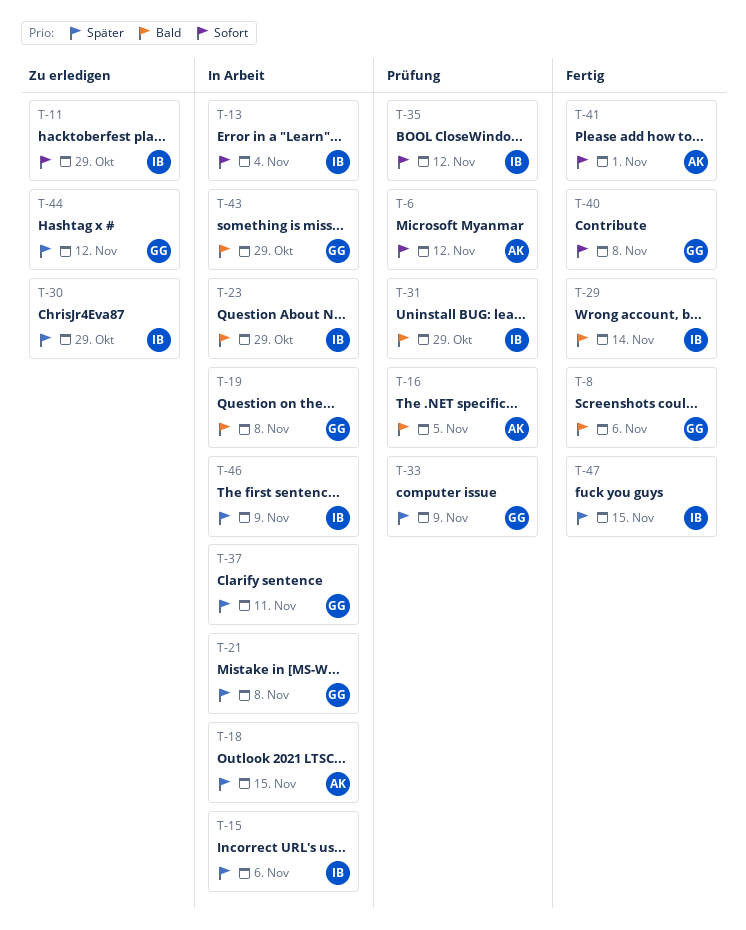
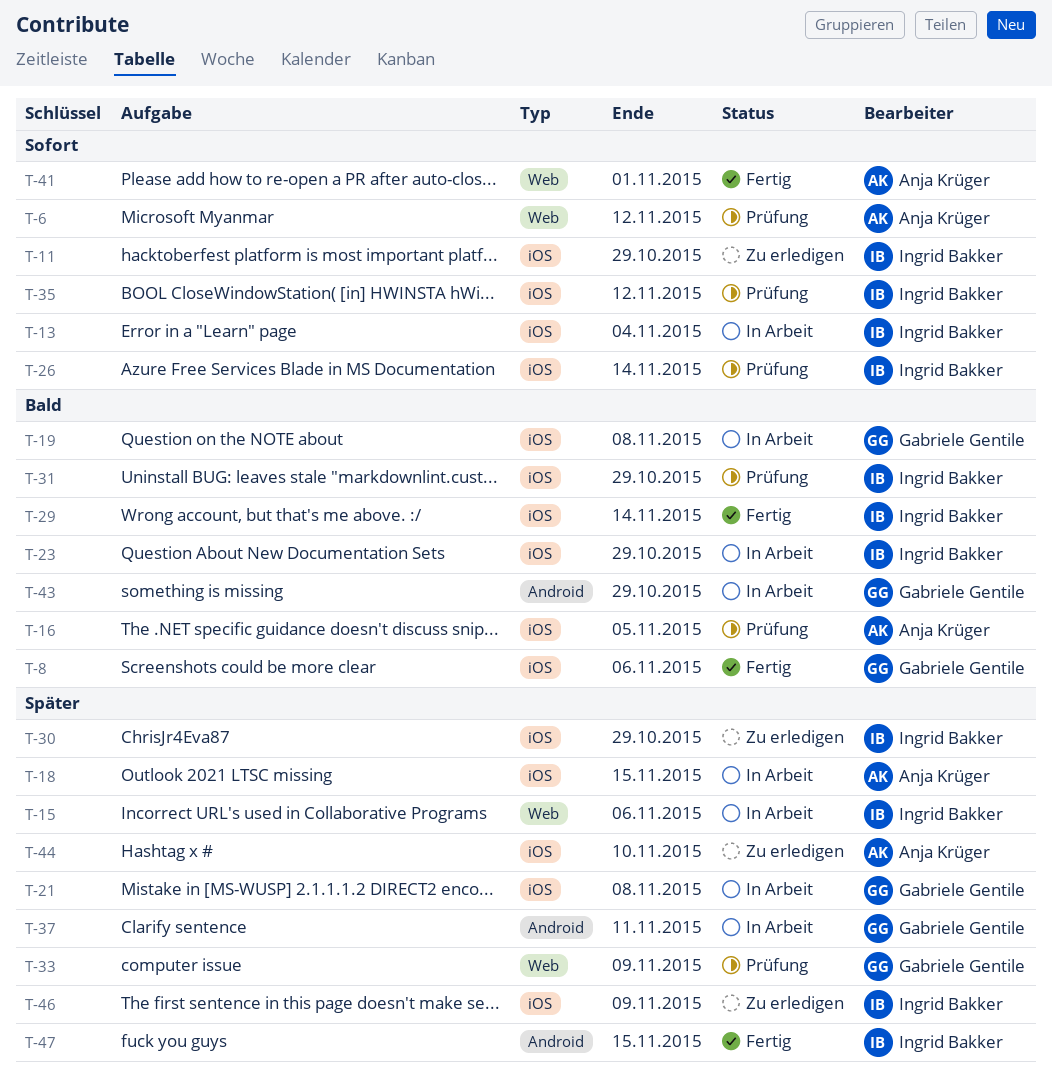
T-26: none -> present
T-40: present -> none
T-44, owner: Gabriele Gentile -> Anja Krüger
T-44, due: Nov 12 -> Nov 10
T-46, status: In Arbeit -> Zu erledigen

